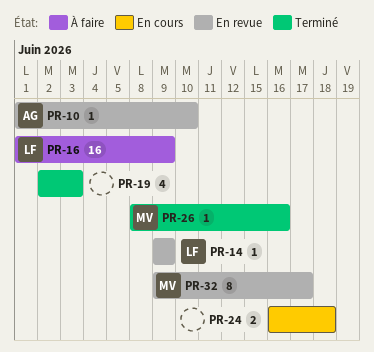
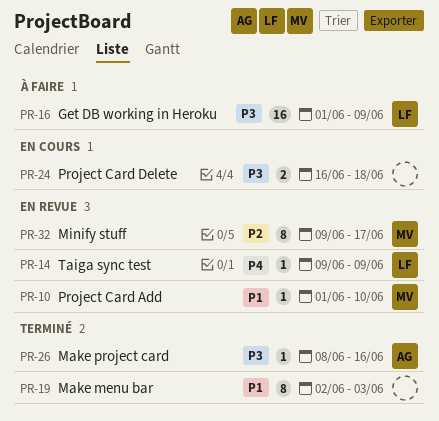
PR-10, owner: AG -> MV
PR-19, estimate: 4 -> 8
PR-26, owner: MV -> AG

